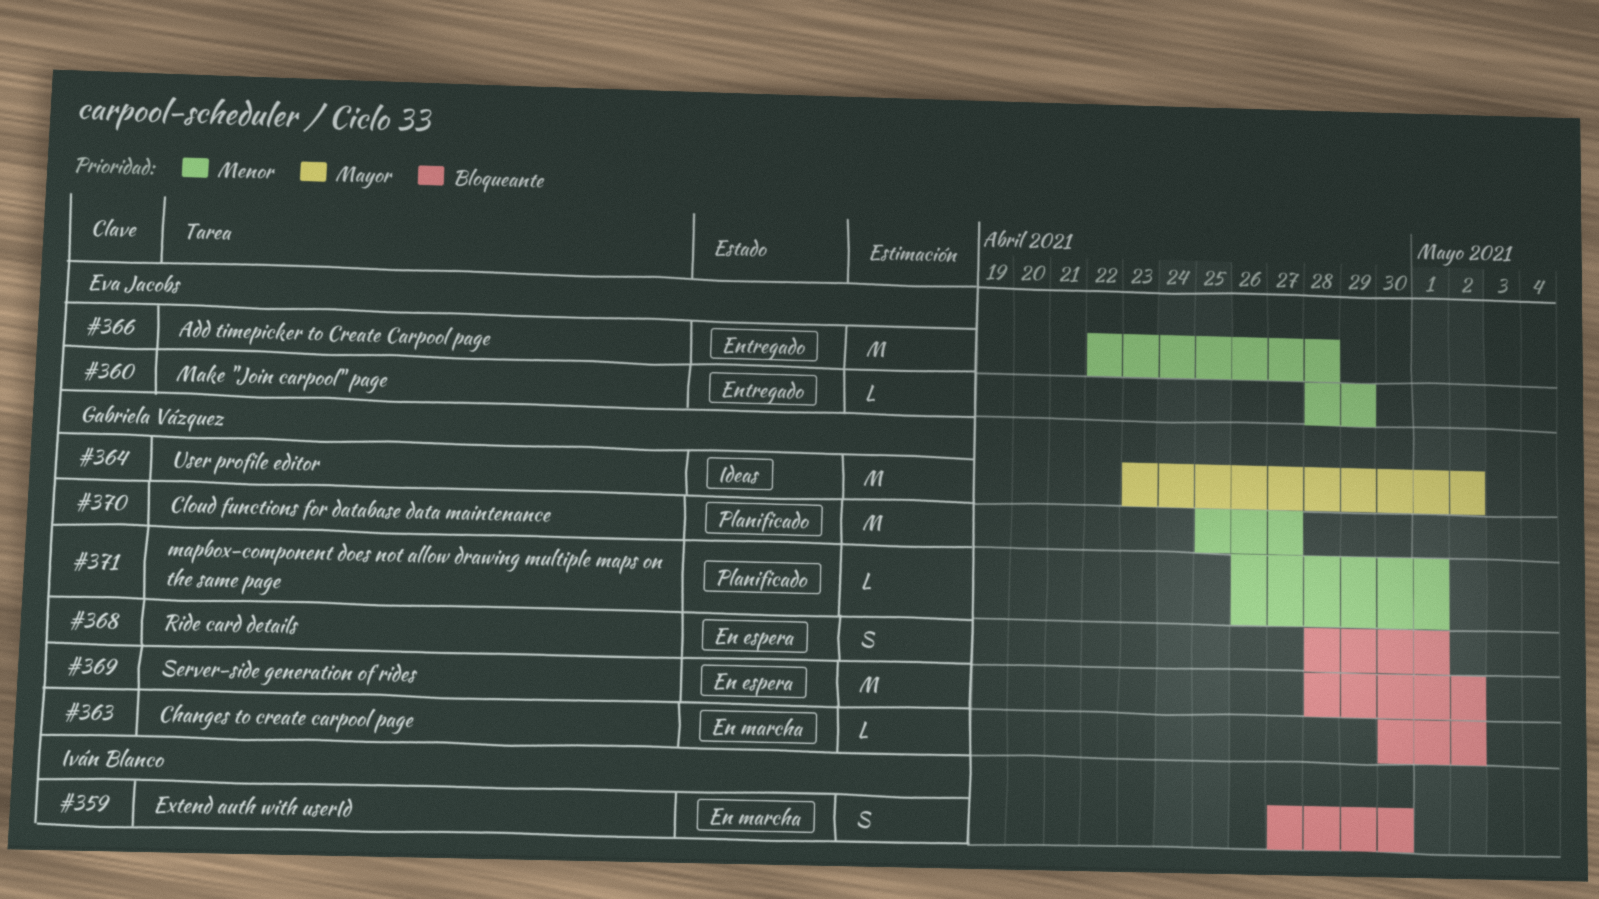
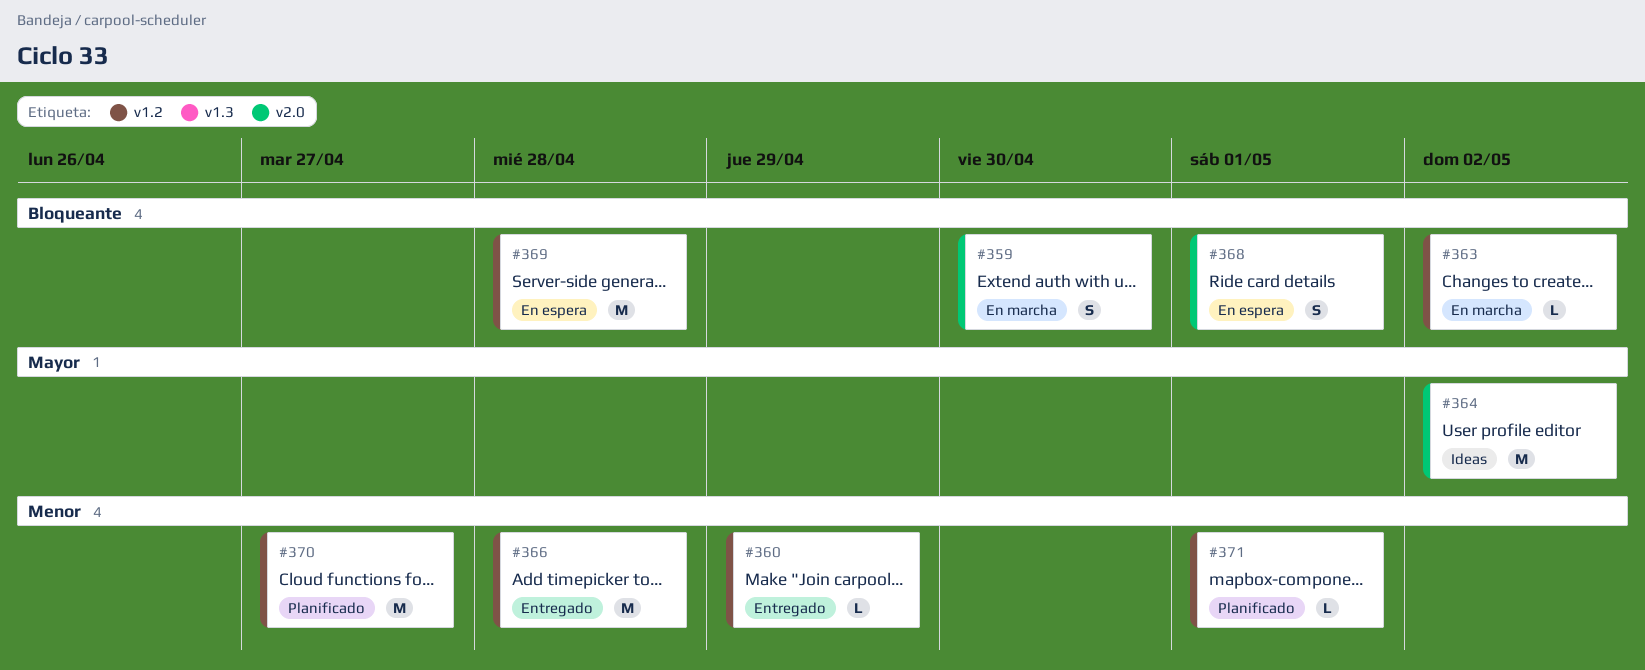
#369, due: May 2 -> Apr 28

